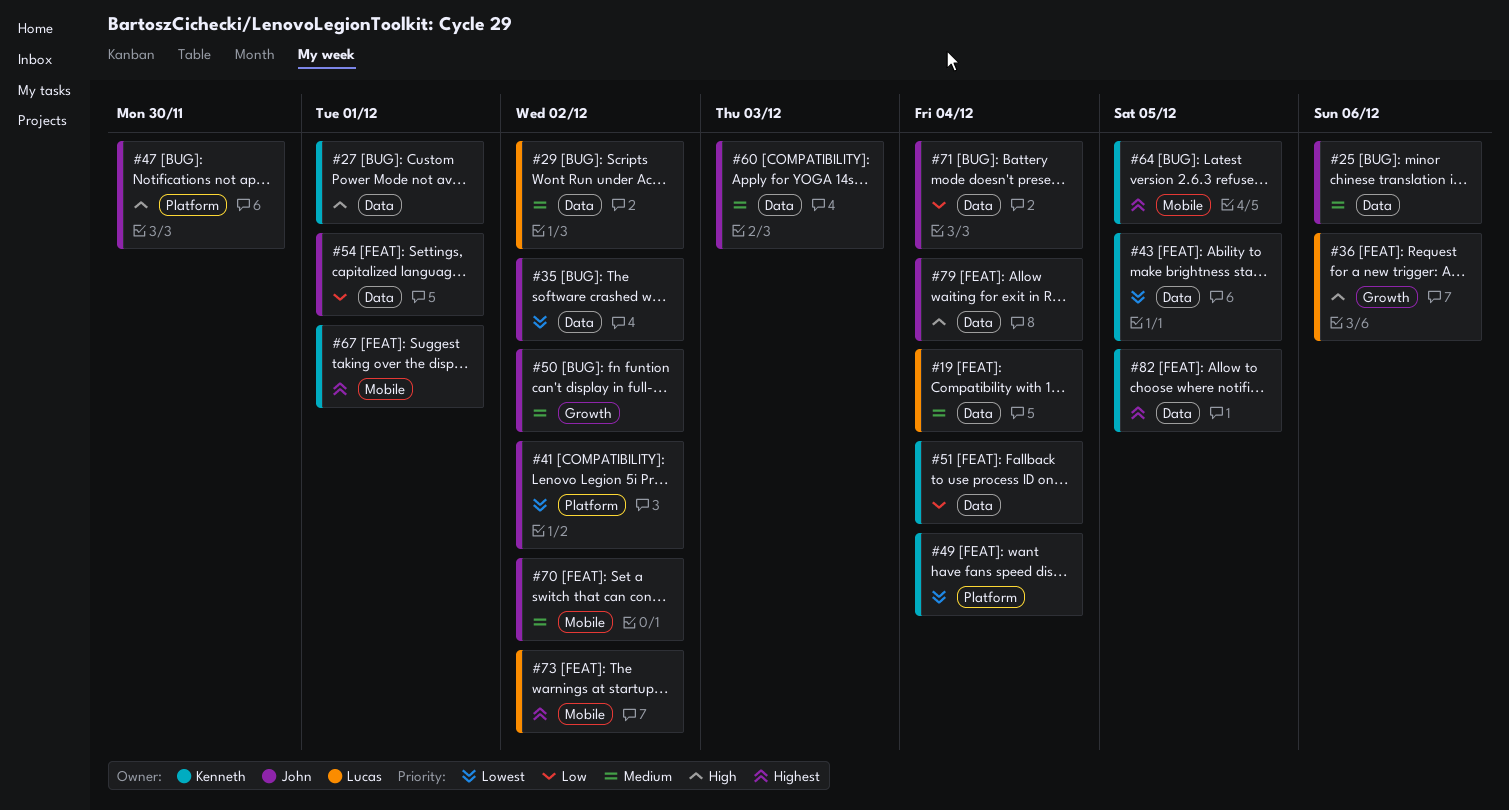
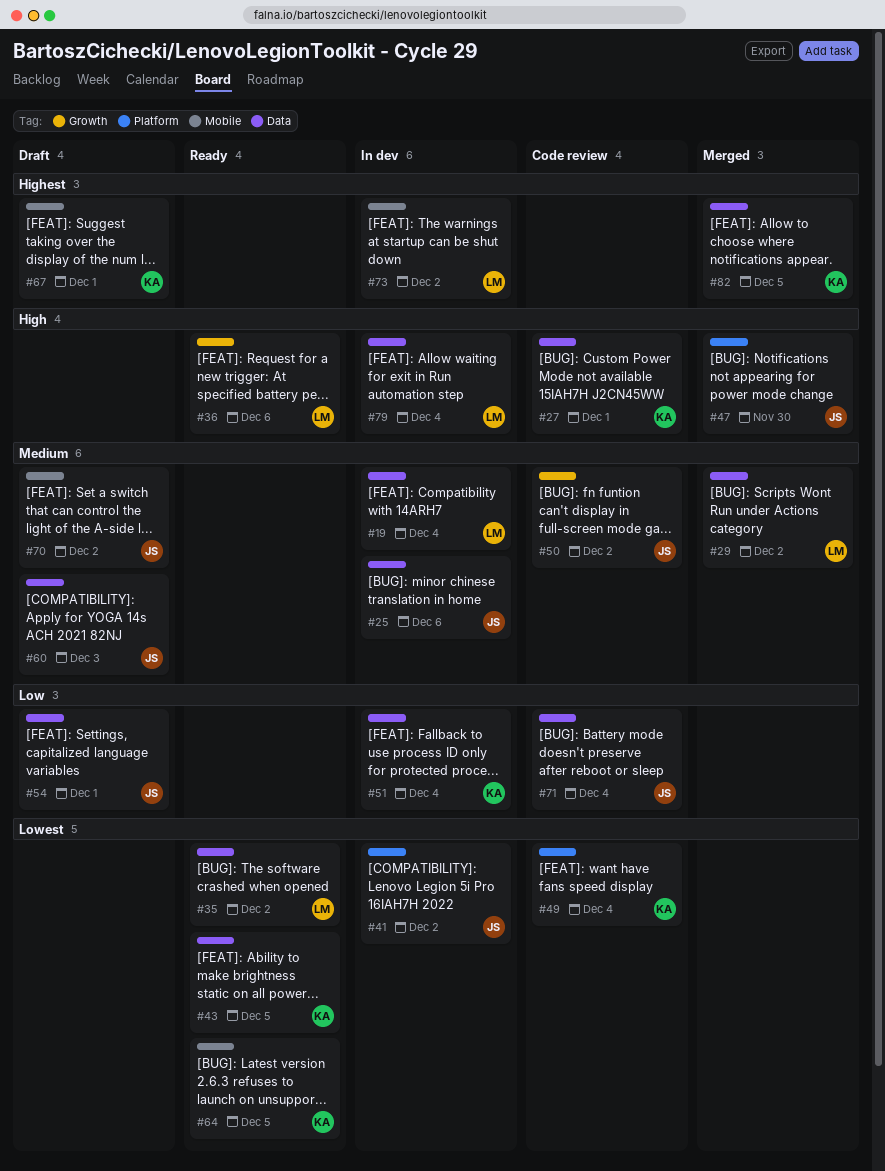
#35, owner: John -> Lucas
#64, priority: Highest -> Lowest
#79, owner: John -> Lucas

